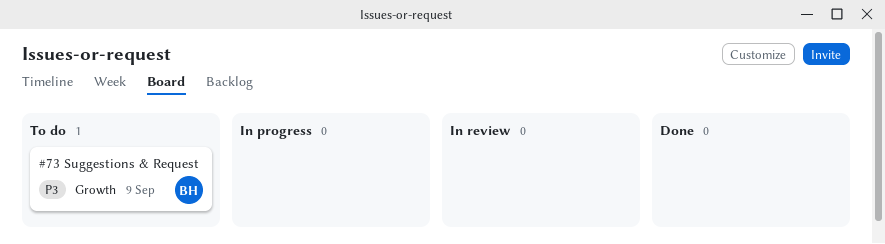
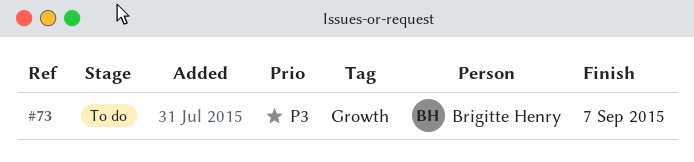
#73, due: Sep 9 -> Sep 7

